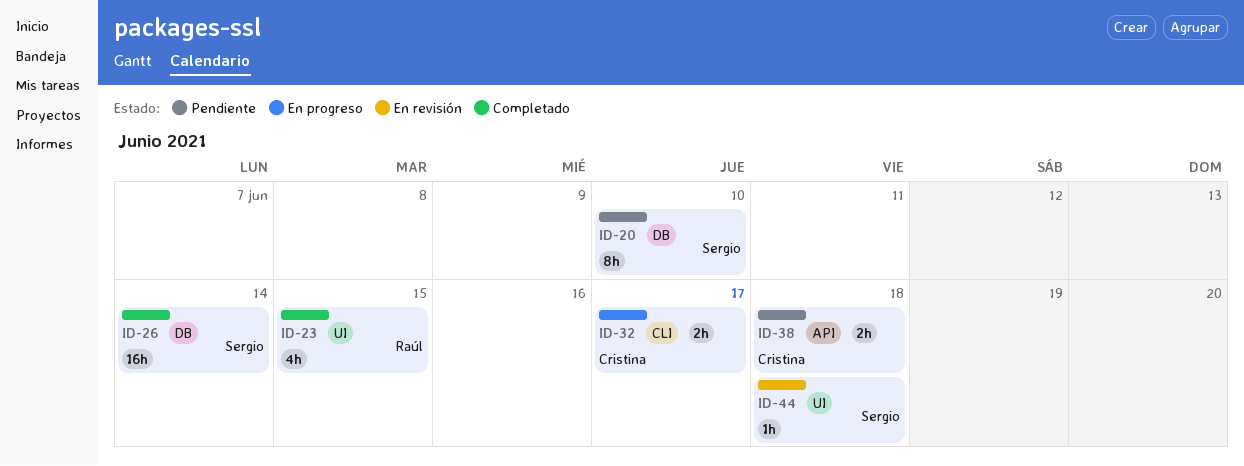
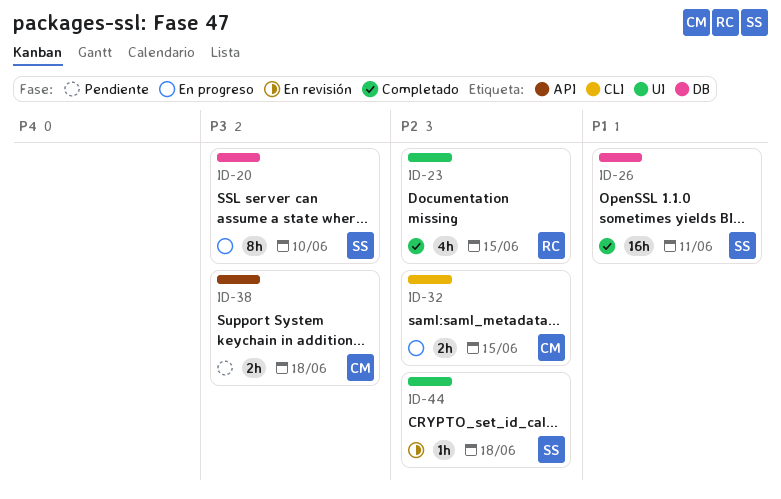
ID-20, status: Pendiente -> En progreso
ID-26, due: Jun 14 -> Jun 11
ID-32, due: Jun 17 -> Jun 15

